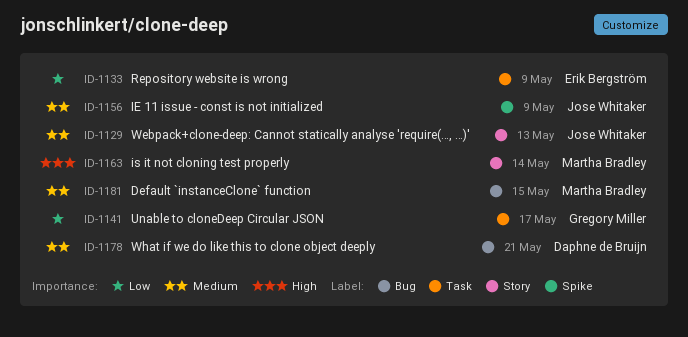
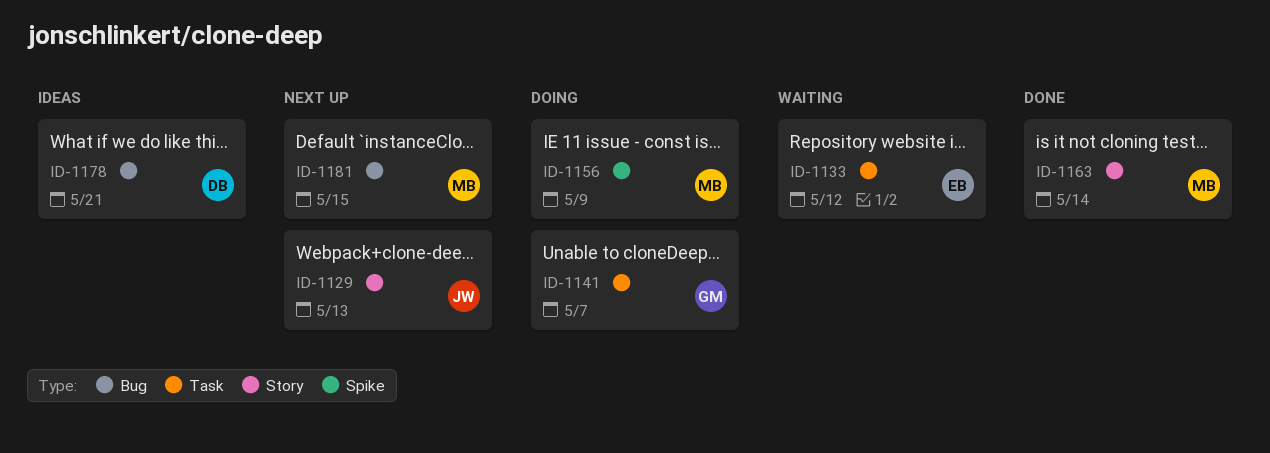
ID-1133, due: May 9 -> May 12
ID-1141, due: May 17 -> May 7
ID-1156, owner: Jose Whitaker -> Martha Bradley

